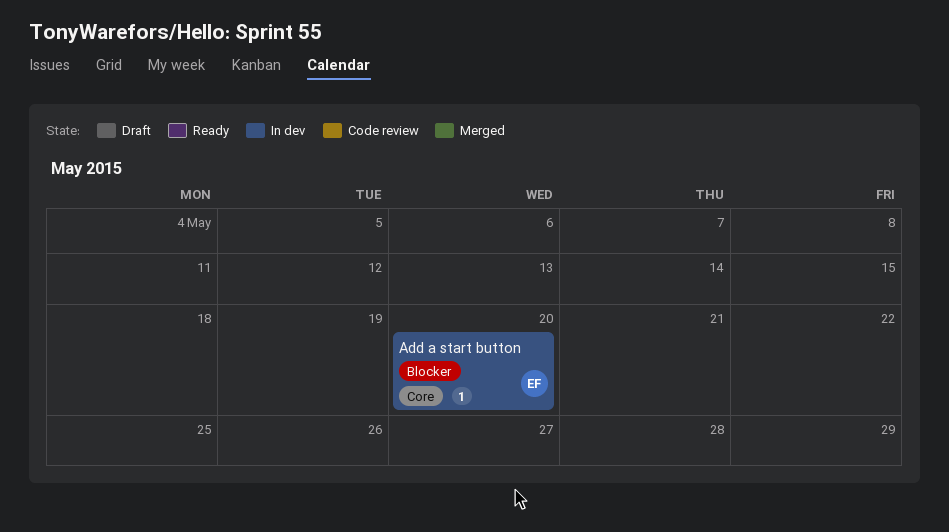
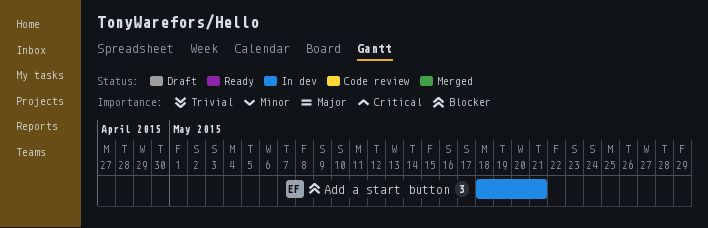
Add a start button, estimate: 1 -> 3
Add a start button, due: May 20 -> May 21

